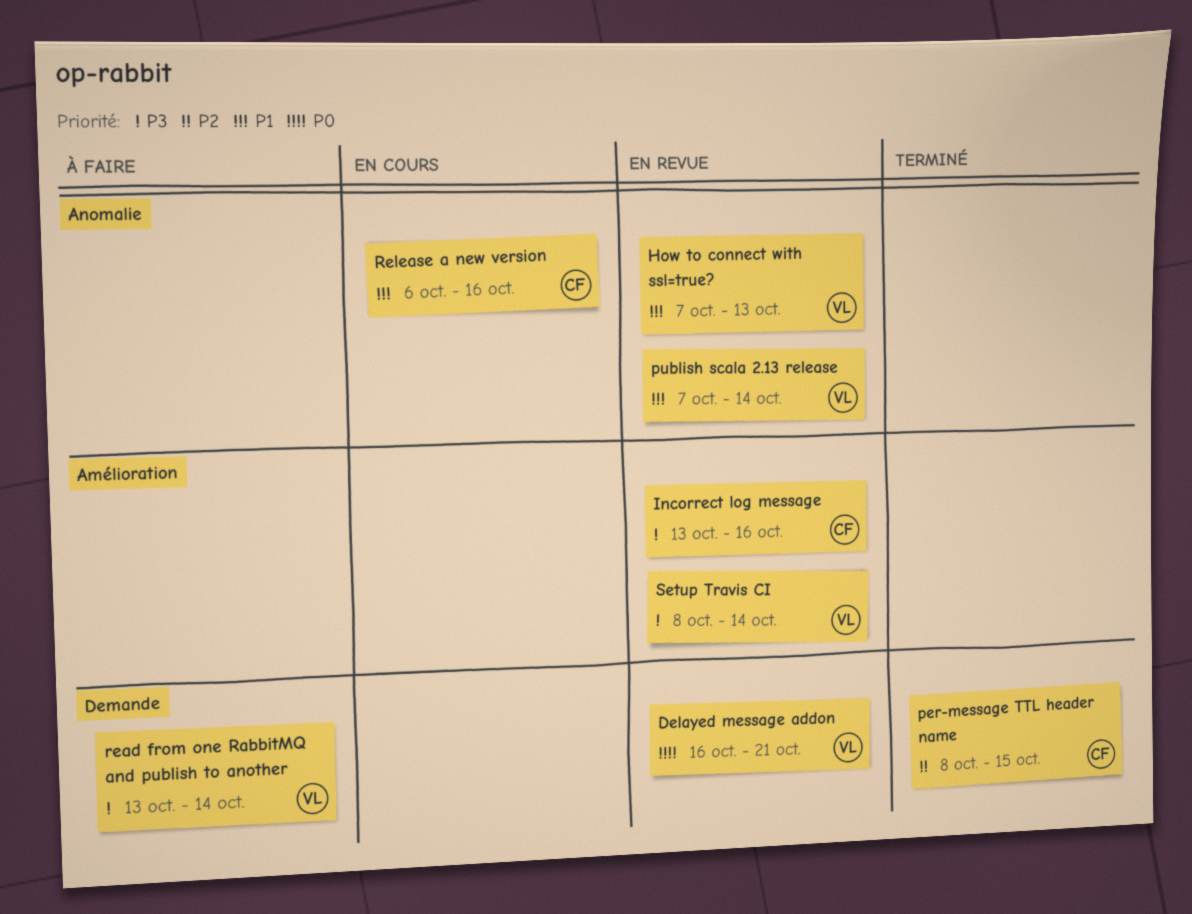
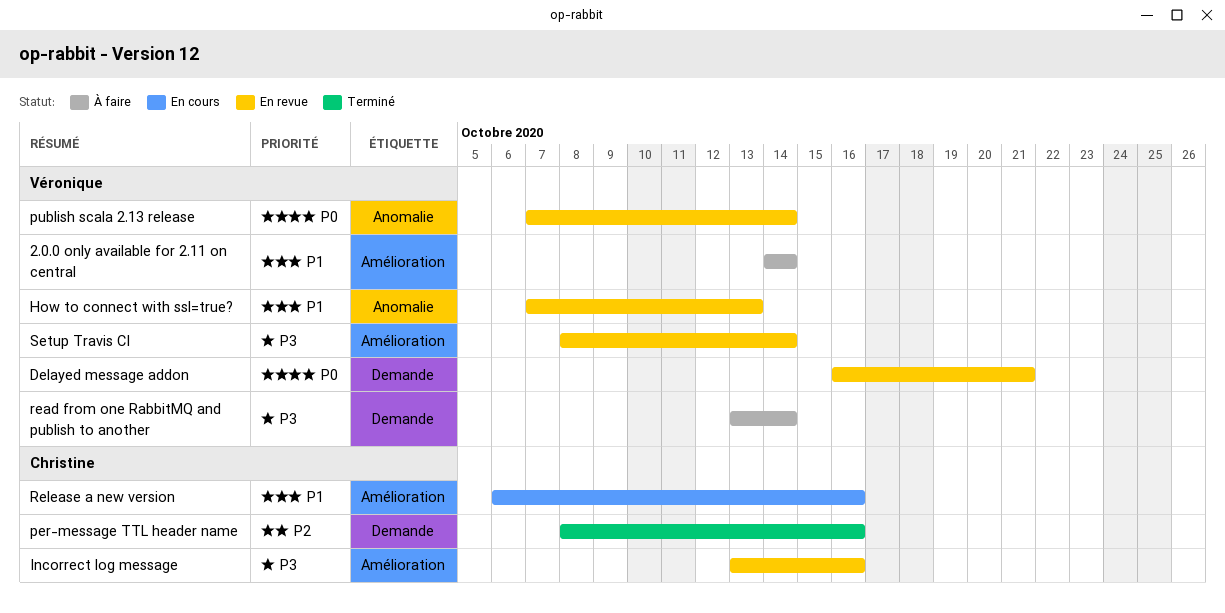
2.0.0 only available for 2.11 on central: none -> present
per-message TTL header name, due: Oct 15 -> Oct 16
publish scala 2.13 release, priority: P1 -> P0
Release a new version, label: Anomalie -> Amélioration

